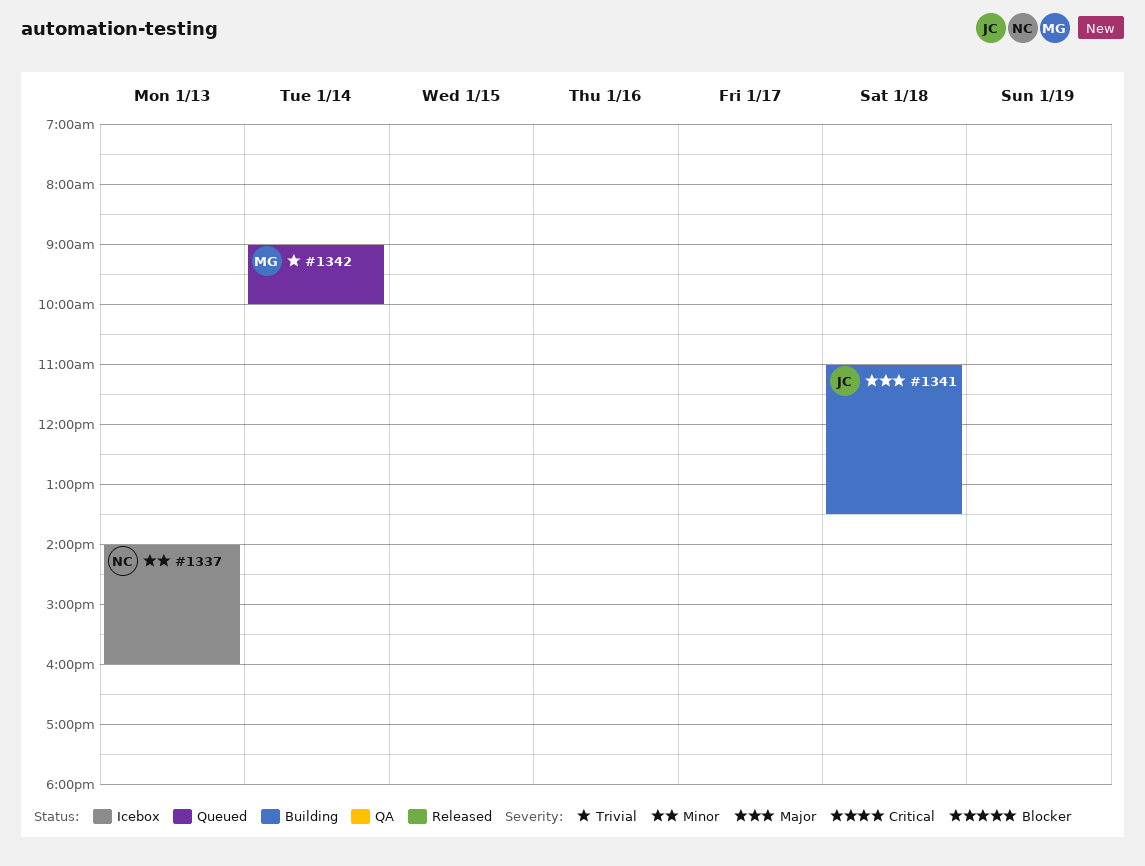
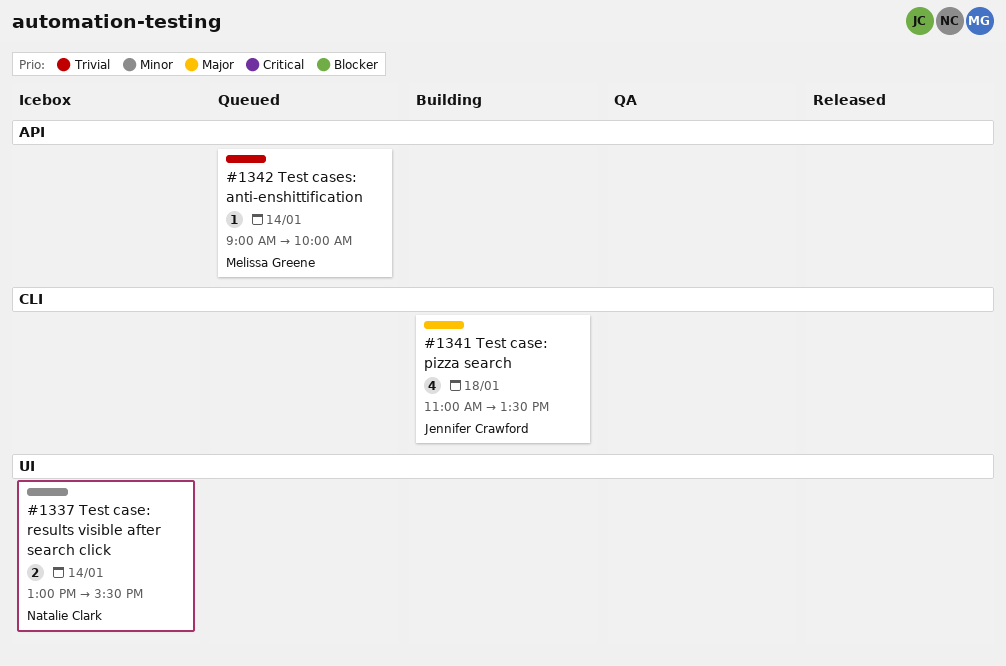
#1337, day: Jan 13 -> Jan 14
#1337, begins: 14:00 -> 13:00
#1337, ends: 16:00 -> 15:30

